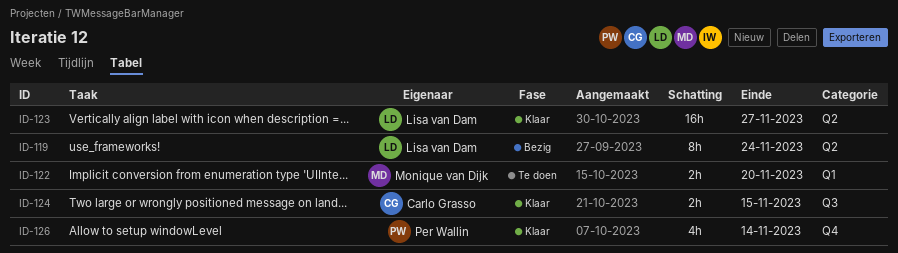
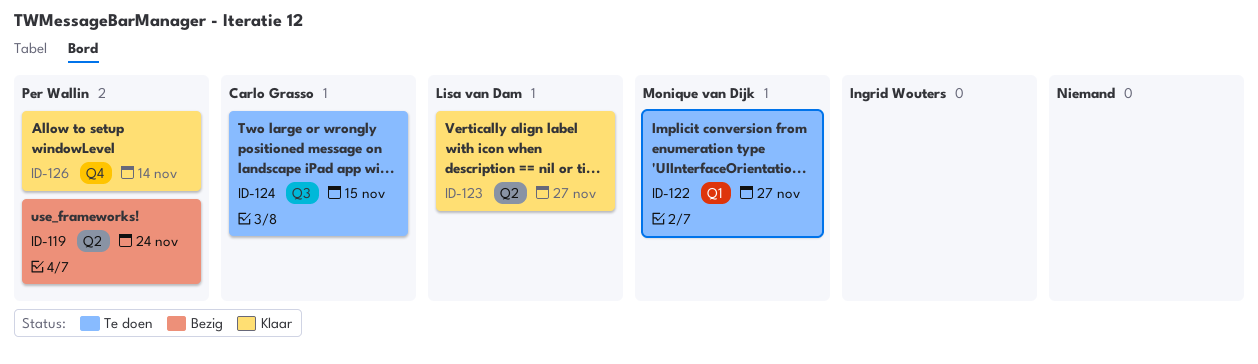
ID-119, owner: Lisa van Dam -> Per Wallin
ID-122, due: Nov 20 -> Nov 27
ID-124, status: Klaar -> Te doen

